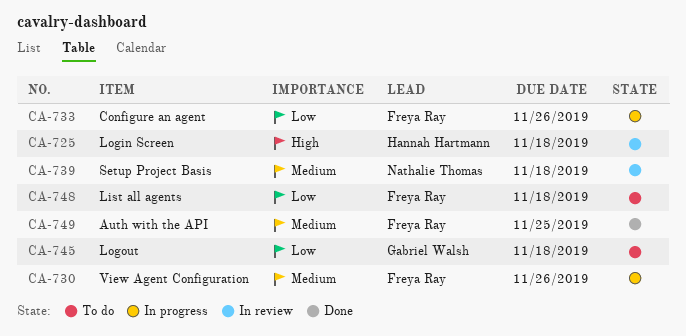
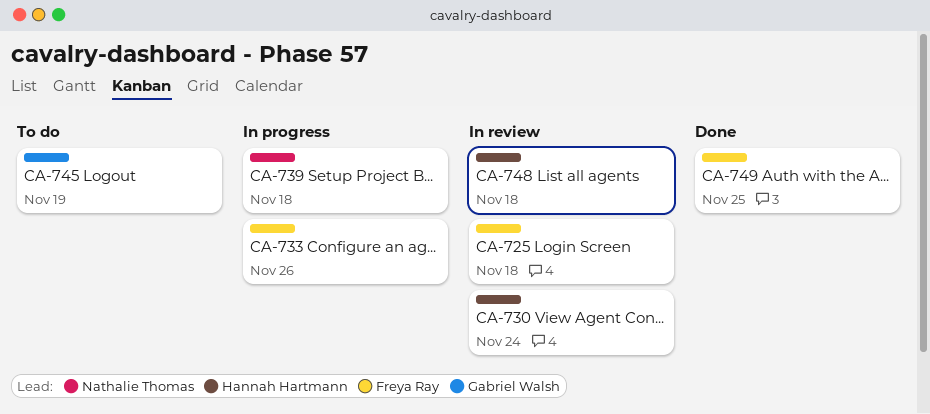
CA-725, owner: Hannah Hartmann -> Freya Ray
CA-730, status: In progress -> In review
CA-730, owner: Freya Ray -> Hannah Hartmann
CA-730, due: Nov 26 -> Nov 24
CA-739, status: In review -> In progress
CA-745, due: Nov 18 -> Nov 19
CA-748, status: To do -> In review
CA-748, owner: Freya Ray -> Hannah Hartmann

